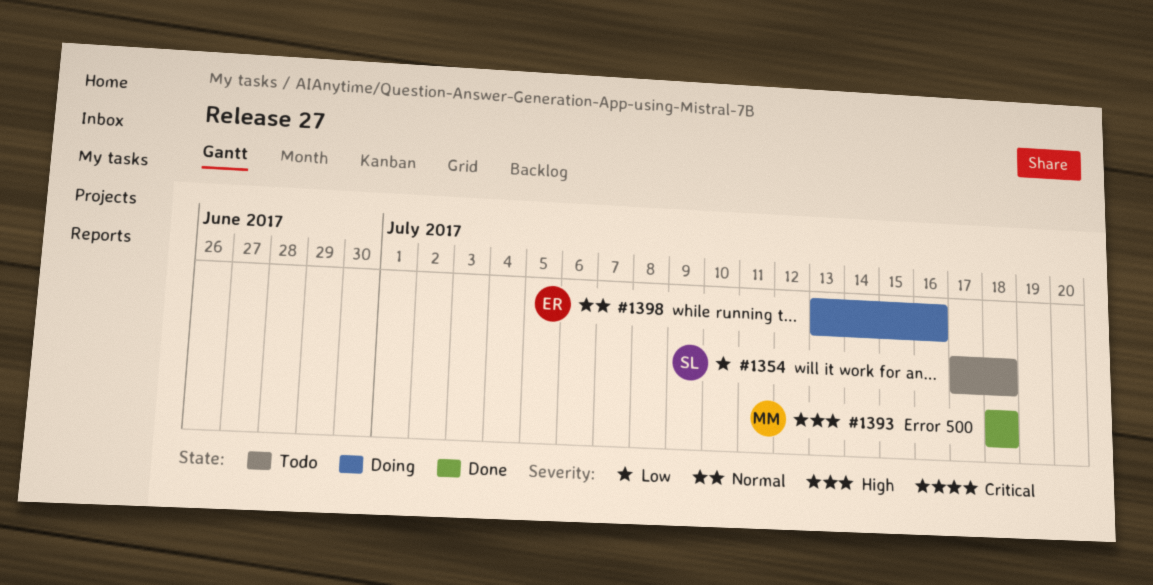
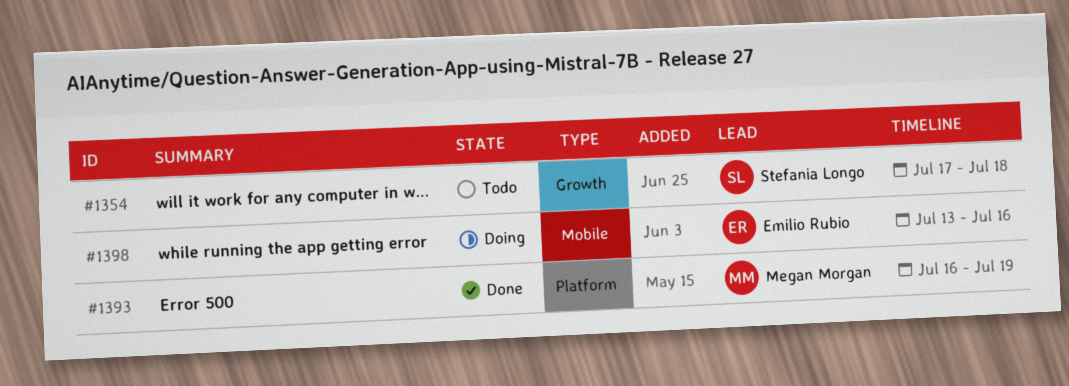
#1393, start: Jul 18 -> Jul 16
#1393, due: Jul 18 -> Jul 19

